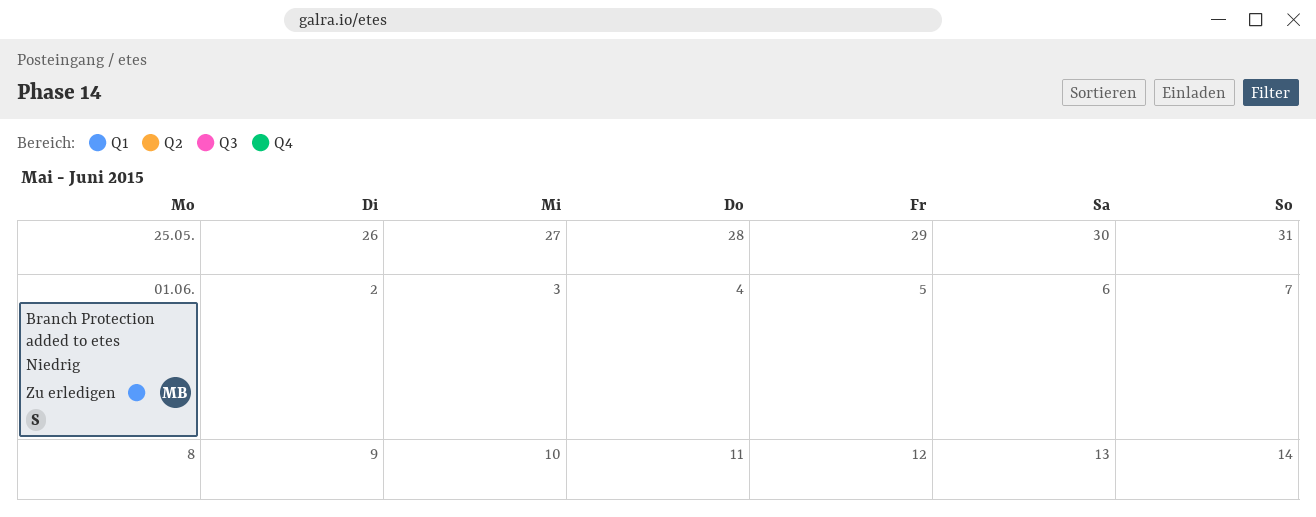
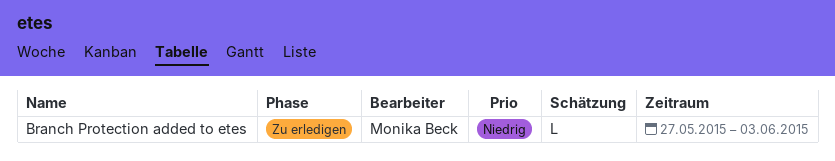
Branch Protection added to etes, estimate: S -> L
Branch Protection added to etes, due: Jun 1 -> Jun 3

